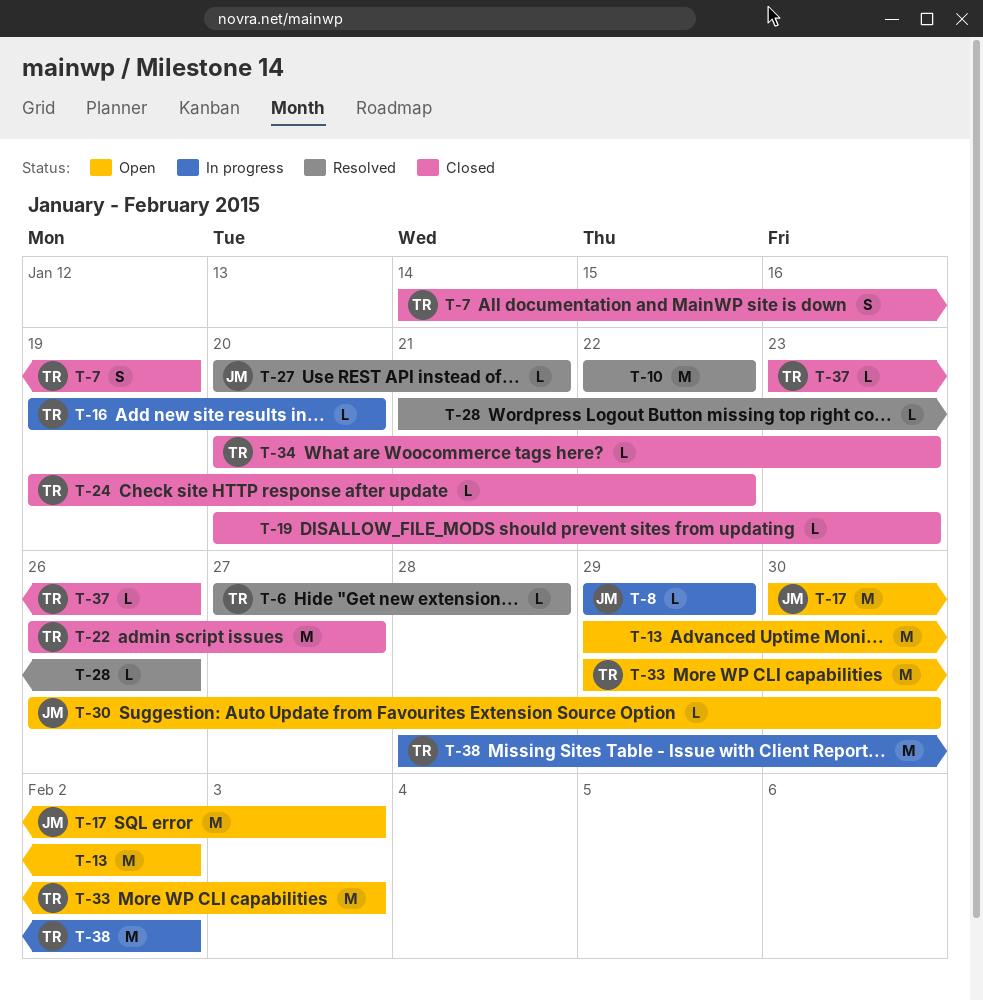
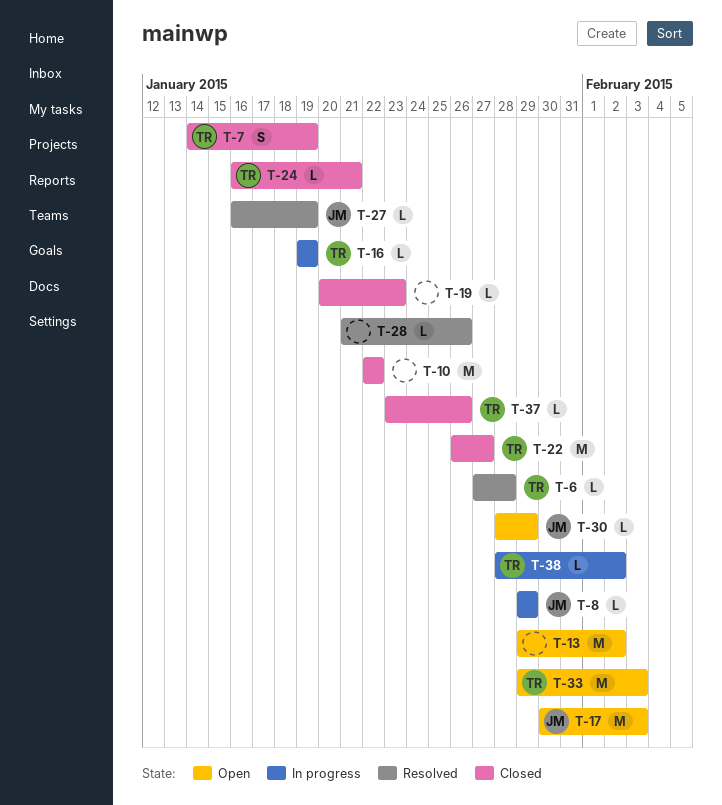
T-10, status: Resolved -> Closed
T-16, due: Jan 20 -> Jan 19
T-24, start: Jan 19 -> Jan 16
T-24, due: Jan 22 -> Jan 21
T-27, start: Jan 20 -> Jan 16
T-27, due: Jan 21 -> Jan 19
T-30, start: Jan 26 -> Jan 28
T-30, due: Jan 30 -> Jan 29
T-34: present -> none
T-38, estimate: M -> L

